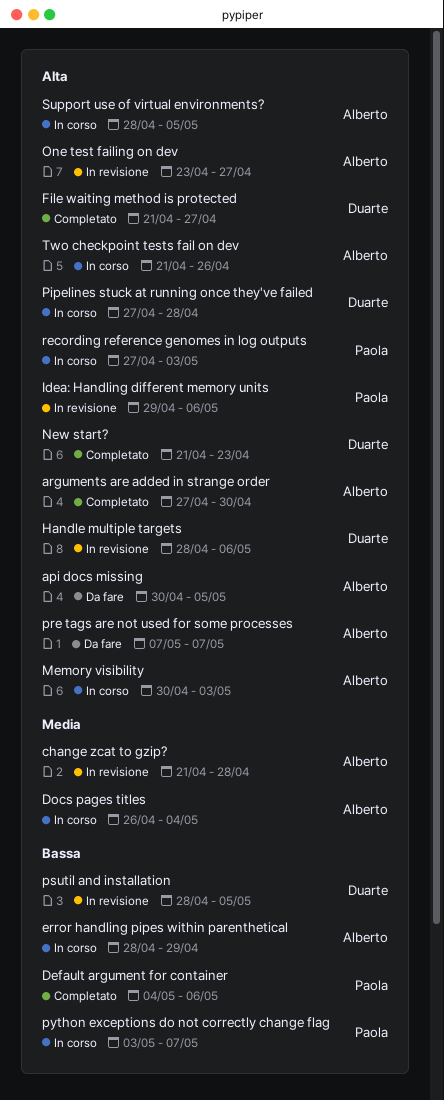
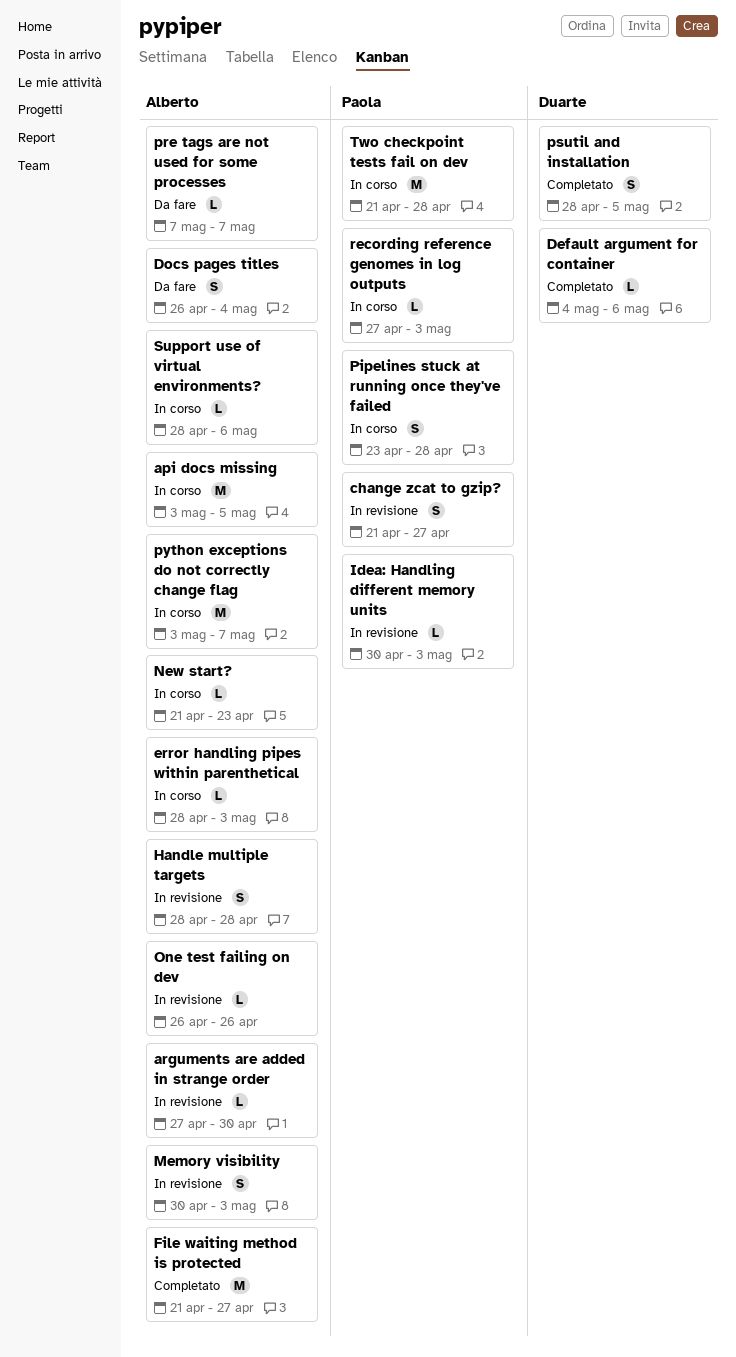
api docs missing, status: Da fare -> In corso
api docs missing, start: Apr 30 -> May 3
arguments are added in strange order, status: Completato -> In revisione
change zcat to gzip?, owner: Alberto -> Paola
change zcat to gzip?, due: Apr 28 -> Apr 27
Default argument for container, owner: Paola -> Duarte
Docs pages titles, status: In corso -> Da fare
error handling pipes within parenthetical, due: Apr 29 -> May 3
File waiting method is protected, owner: Duarte -> Alberto
Handle multiple targets, owner: Duarte -> Alberto
Handle multiple targets, due: May 6 -> Apr 28
Idea: Handling different memory units, start: Apr 29 -> Apr 30
Idea: Handling different memory units, due: May 6 -> May 3
Memory visibility, status: In corso -> In revisione
New start?, status: Completato -> In corso
New start?, owner: Duarte -> Alberto
One test failing on dev, start: Apr 23 -> Apr 26
One test failing on dev, due: Apr 27 -> Apr 26
Pipelines stuck at running once they've failed, owner: Duarte -> Paola
Pipelines stuck at running once they've failed, start: Apr 27 -> Apr 23
psutil and installation, status: In revisione -> Completato
python exceptions do not correctly change flag, owner: Paola -> Alberto
Support use of virtual environments?, due: May 5 -> May 6
Two checkpoint tests fail on dev, owner: Alberto -> Paola
Two checkpoint tests fail on dev, due: Apr 26 -> Apr 28

